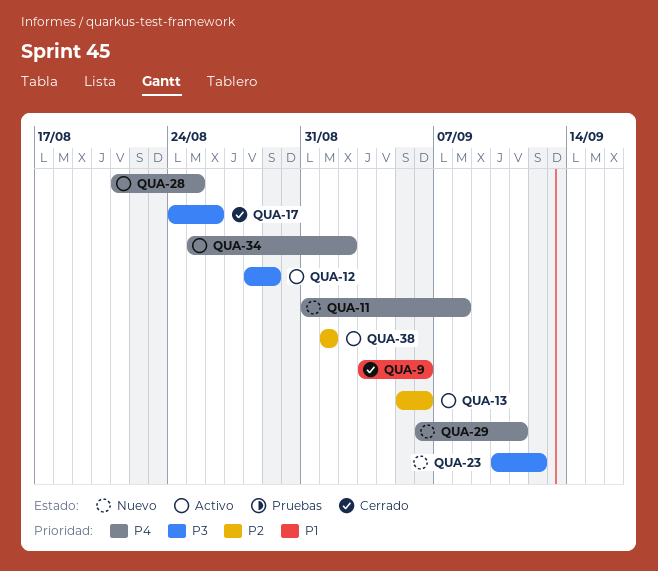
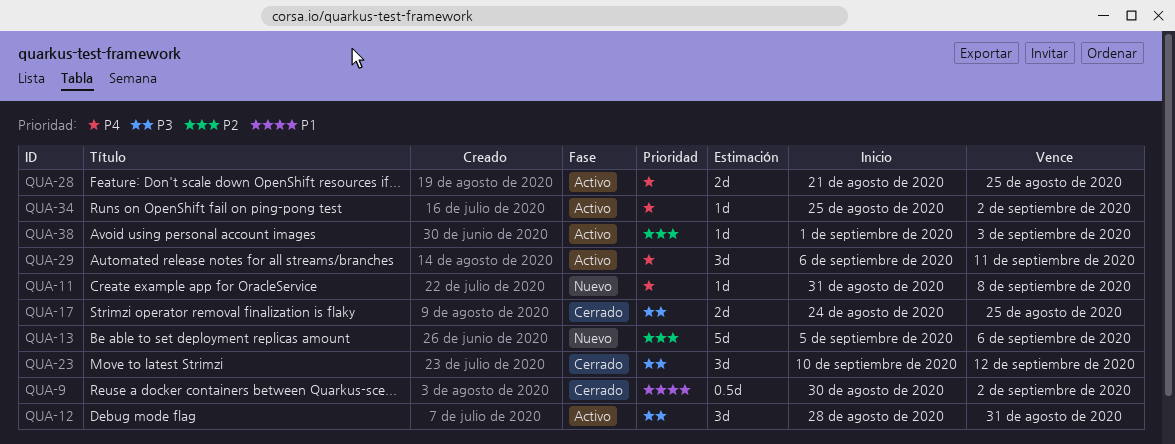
QUA-9, start: Sep 3 -> Aug 30
QUA-9, due: Sep 6 -> Sep 2
QUA-12, due: Aug 29 -> Aug 31
QUA-13, status: Activo -> Nuevo
QUA-17, due: Aug 26 -> Aug 25
QUA-23, status: Nuevo -> Cerrado
QUA-29, status: Nuevo -> Activo
QUA-38, due: Sep 1 -> Sep 3

